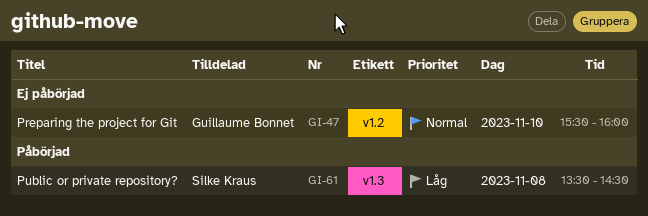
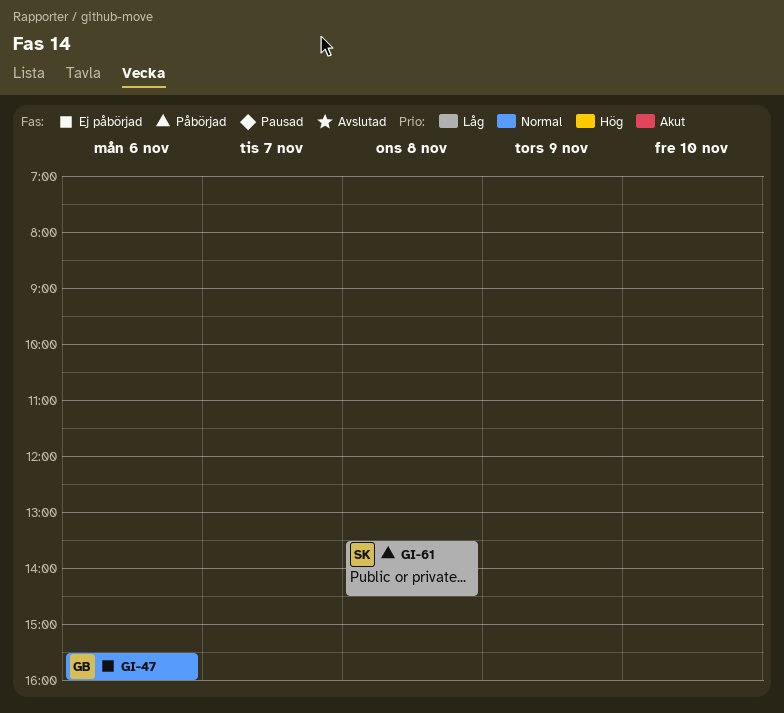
GI-47, day: Nov 10 -> Nov 6

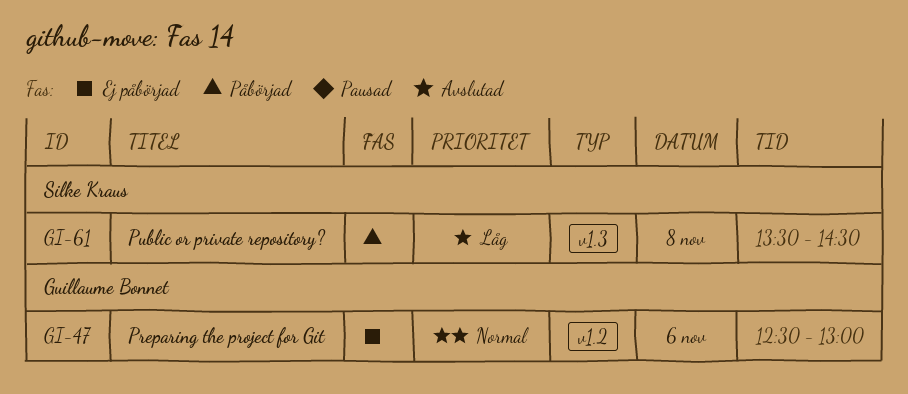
GI-47, begins: 15:30 -> 12:30
GI-47, ends: 16:00 -> 13:00

